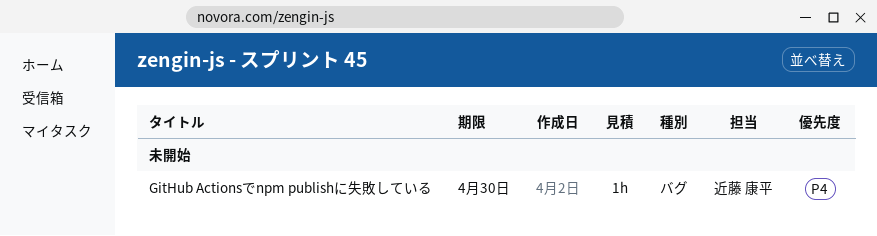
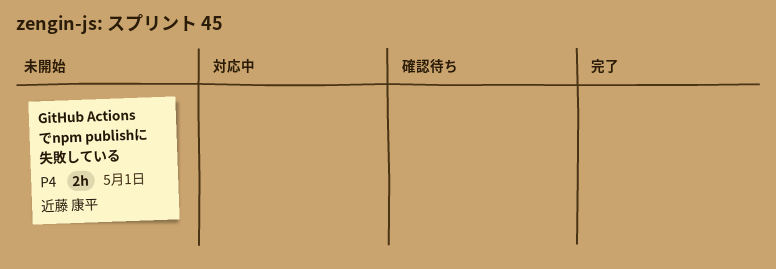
GitHub Actionsでnpm publishに失敗している, estimate: 1h -> 2h
GitHub Actionsでnpm publishに失敗している, due: Apr 30 -> May 1

